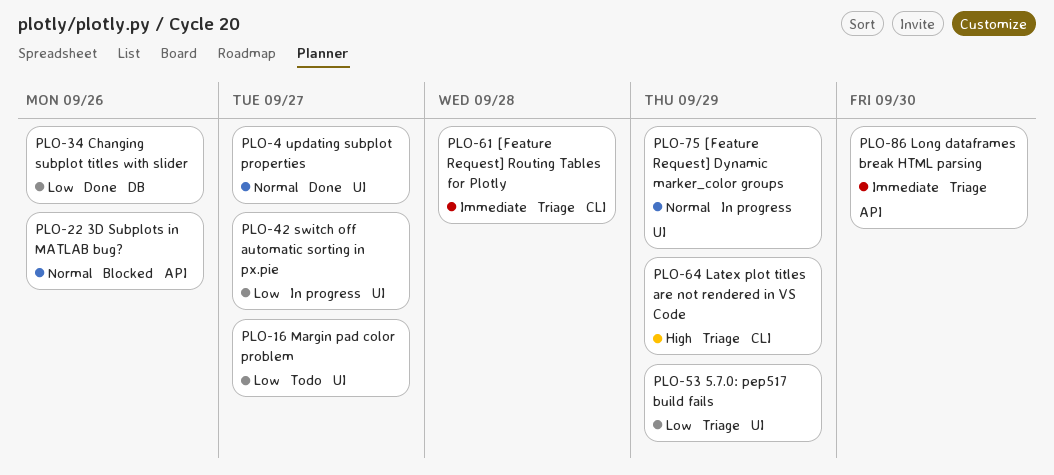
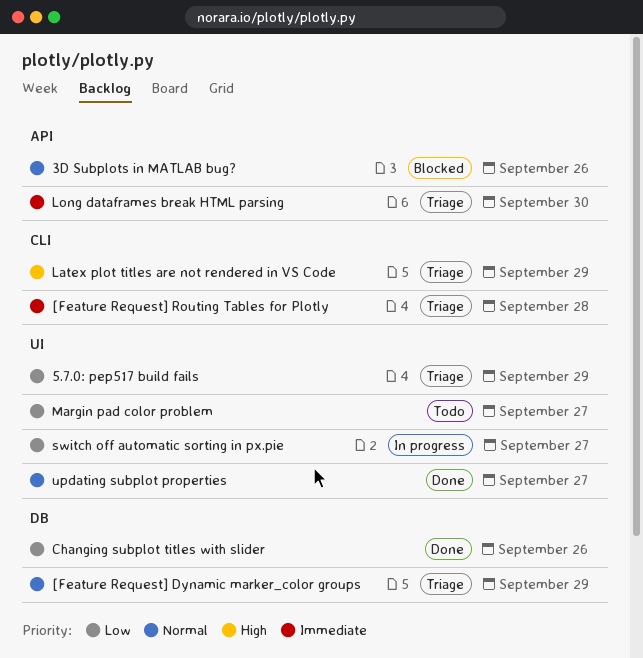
[Feature Request] Dynamic marker_color groups, status: In progress -> Triage
[Feature Request] Dynamic marker_color groups, label: UI -> DB

